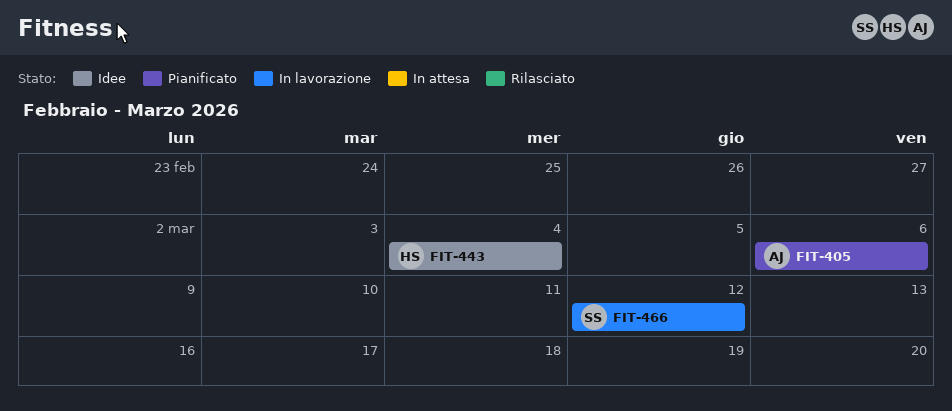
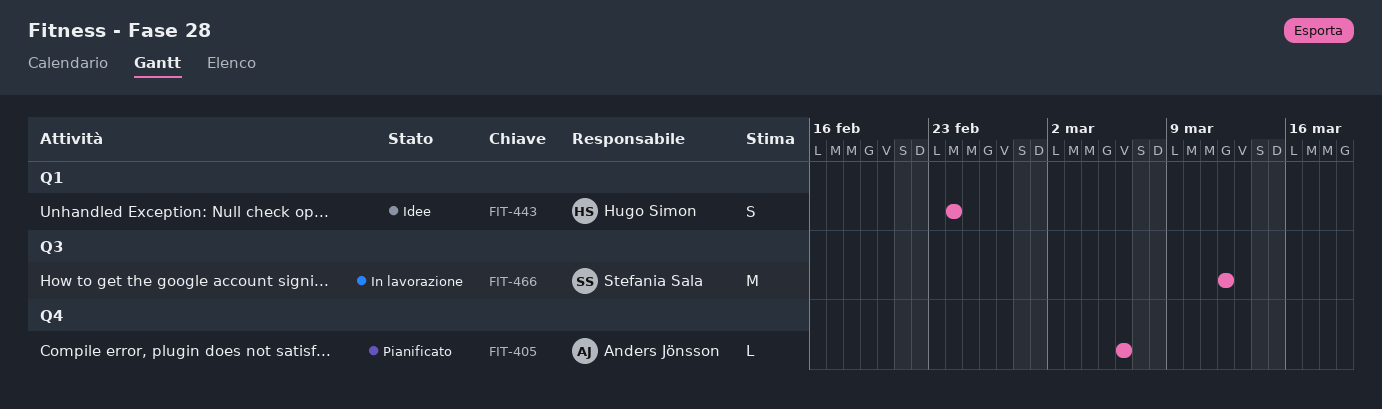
FIT-443, start: Mar 4 -> Feb 24
FIT-443, due: Mar 4 -> Feb 24

